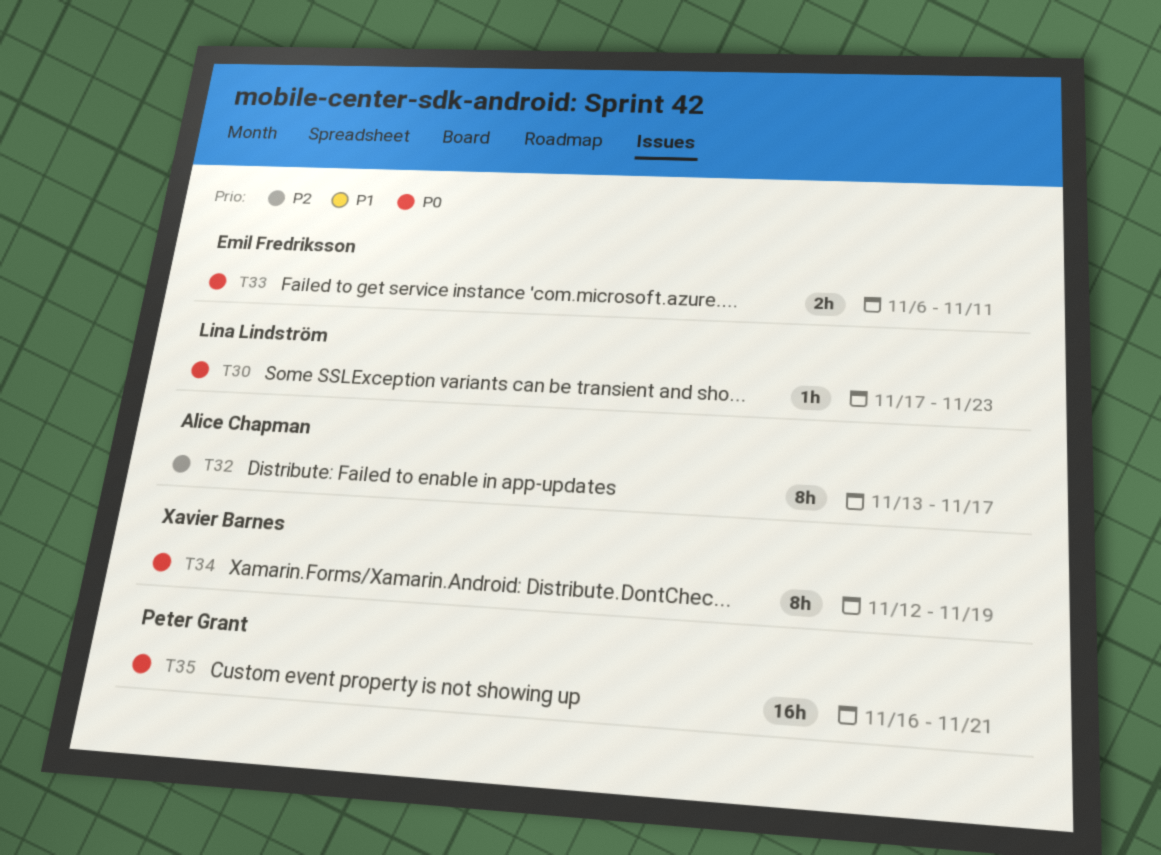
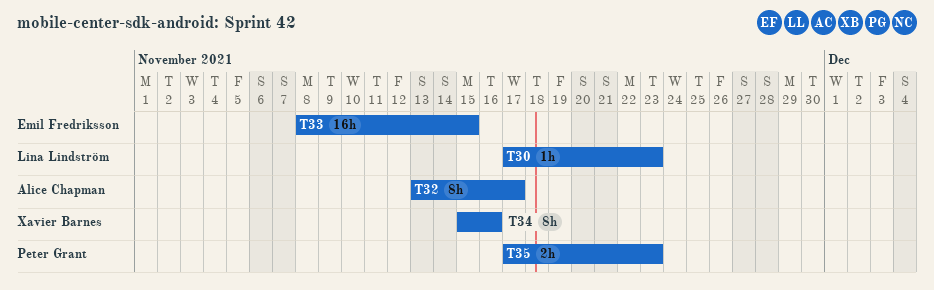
T33, estimate: 2h -> 16h
T33, start: Nov 6 -> Nov 8
T33, due: Nov 11 -> Nov 15
T34, start: Nov 12 -> Nov 15
T34, due: Nov 19 -> Nov 16
T35, estimate: 16h -> 2h
T35, start: Nov 16 -> Nov 17
T35, due: Nov 21 -> Nov 23

